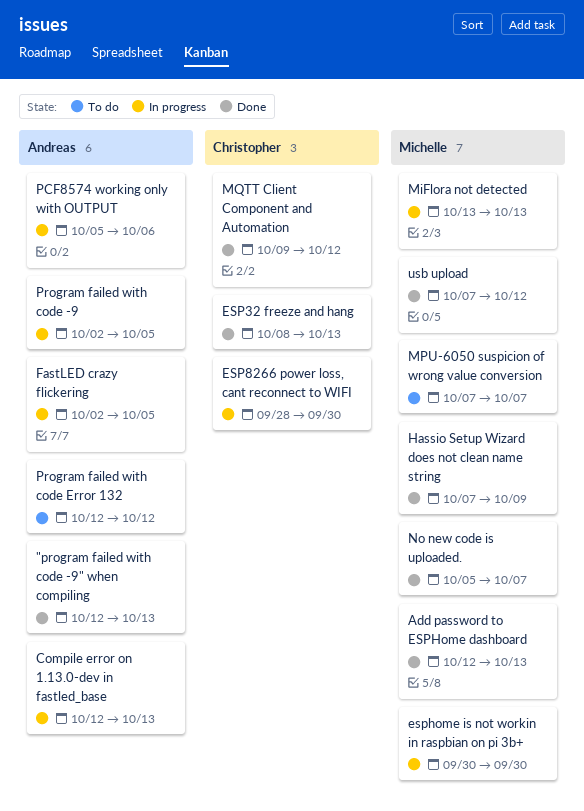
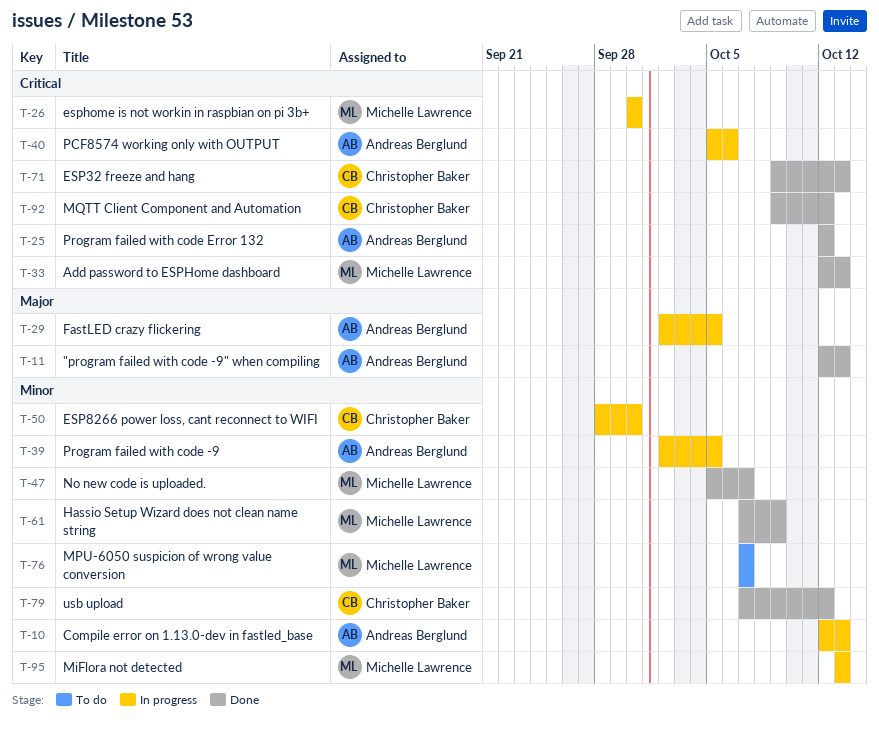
ESP32 freeze and hang, start: Oct 8 -> Oct 9
Program failed with code Error 132, status: To do -> Done
usb upload, owner: Michelle Lawrence -> Christopher Baker

